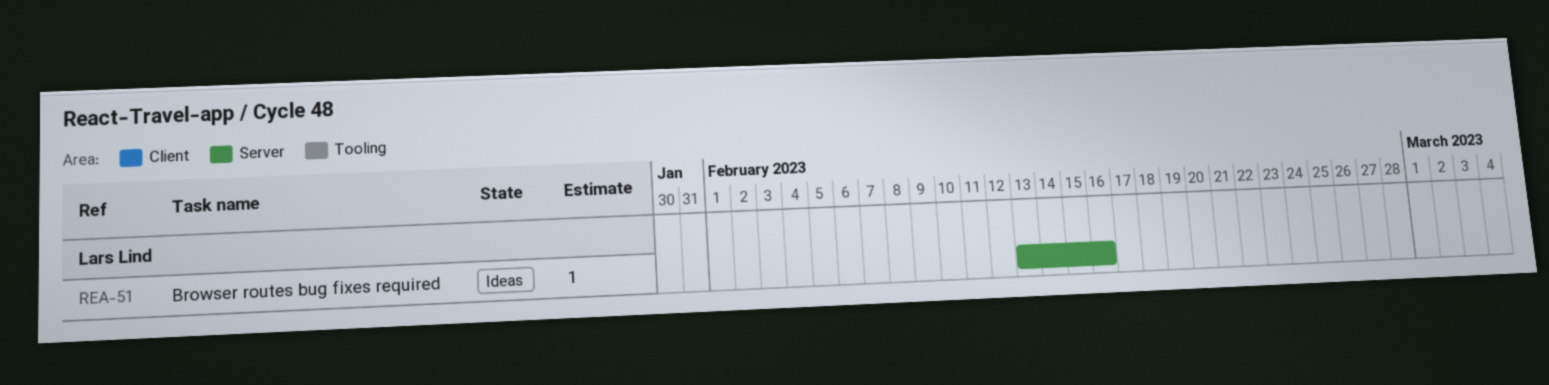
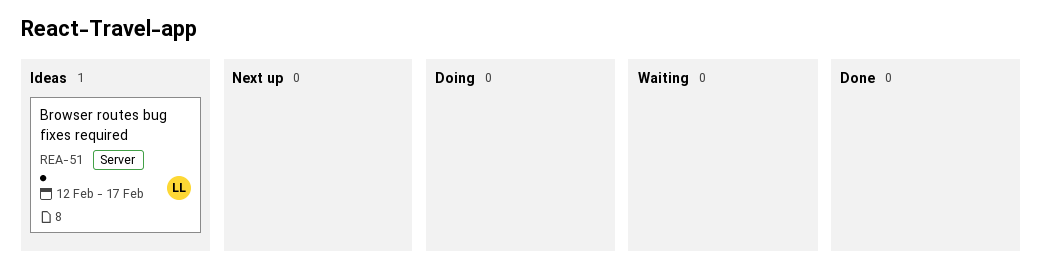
REA-51, start: Feb 13 -> Feb 12
REA-51, due: Feb 16 -> Feb 17

